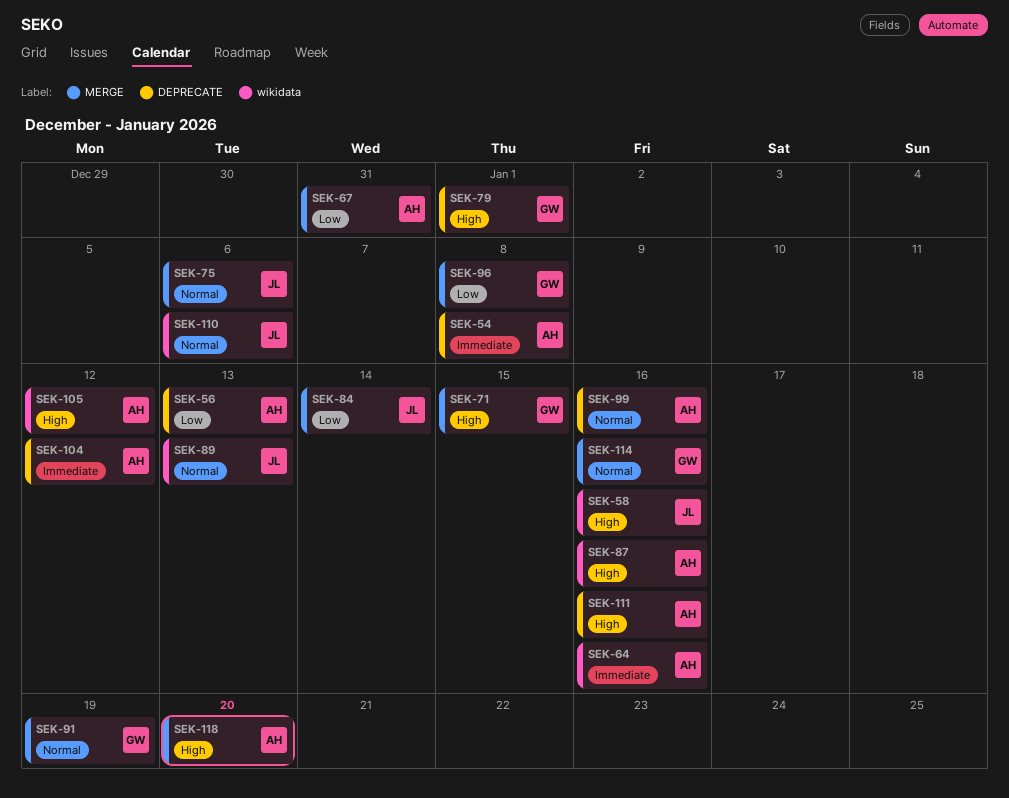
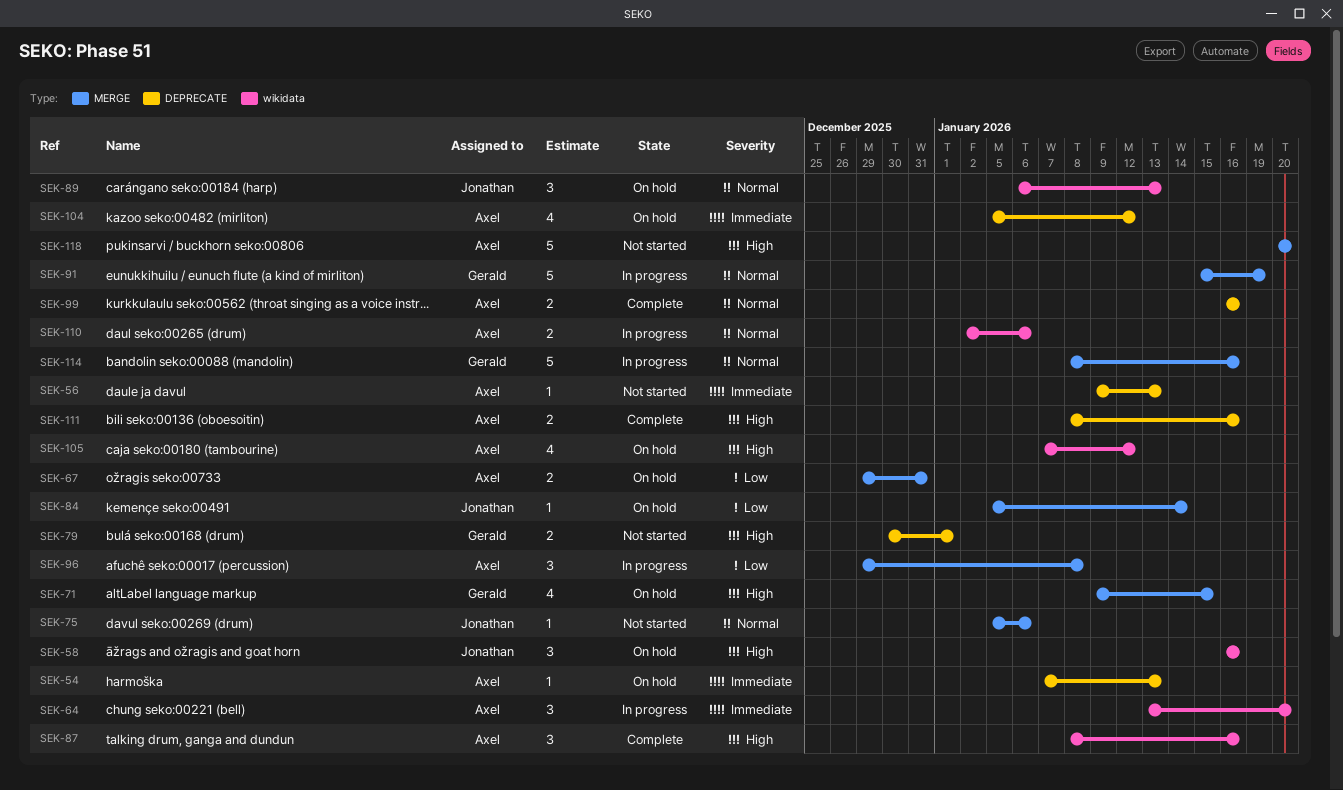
SEK-54, due: Jan 8 -> Jan 13
SEK-56, priority: Low -> Immediate
SEK-64, due: Jan 16 -> Jan 20
SEK-96, owner: Gerald -> Axel
SEK-110, owner: Jonathan -> Axel

